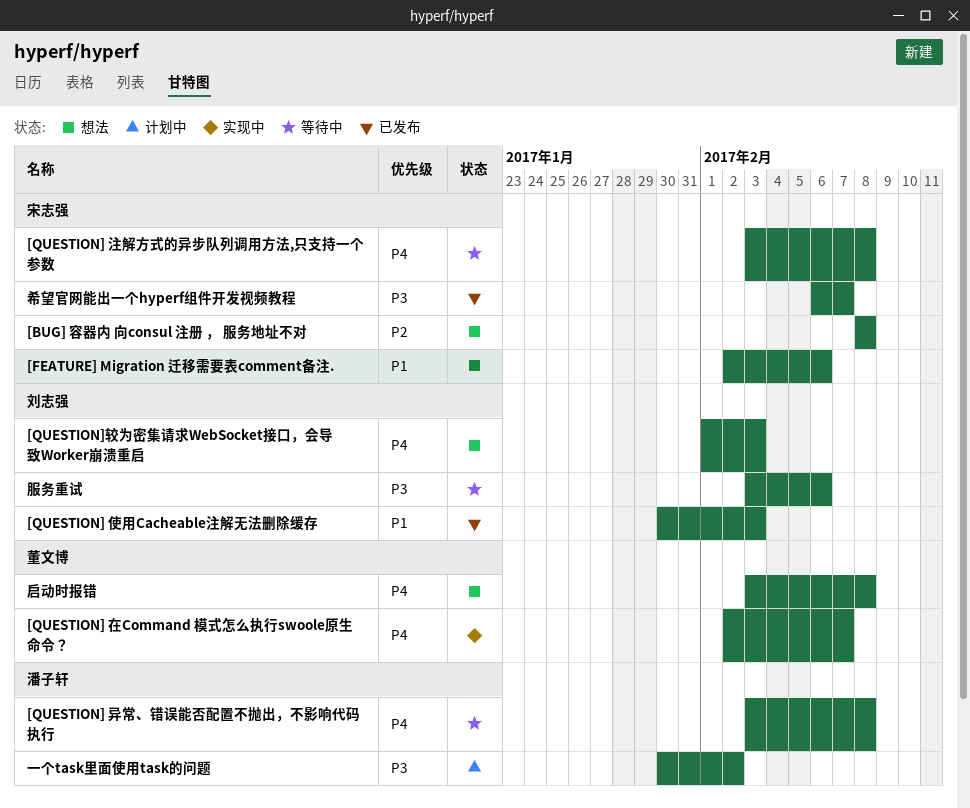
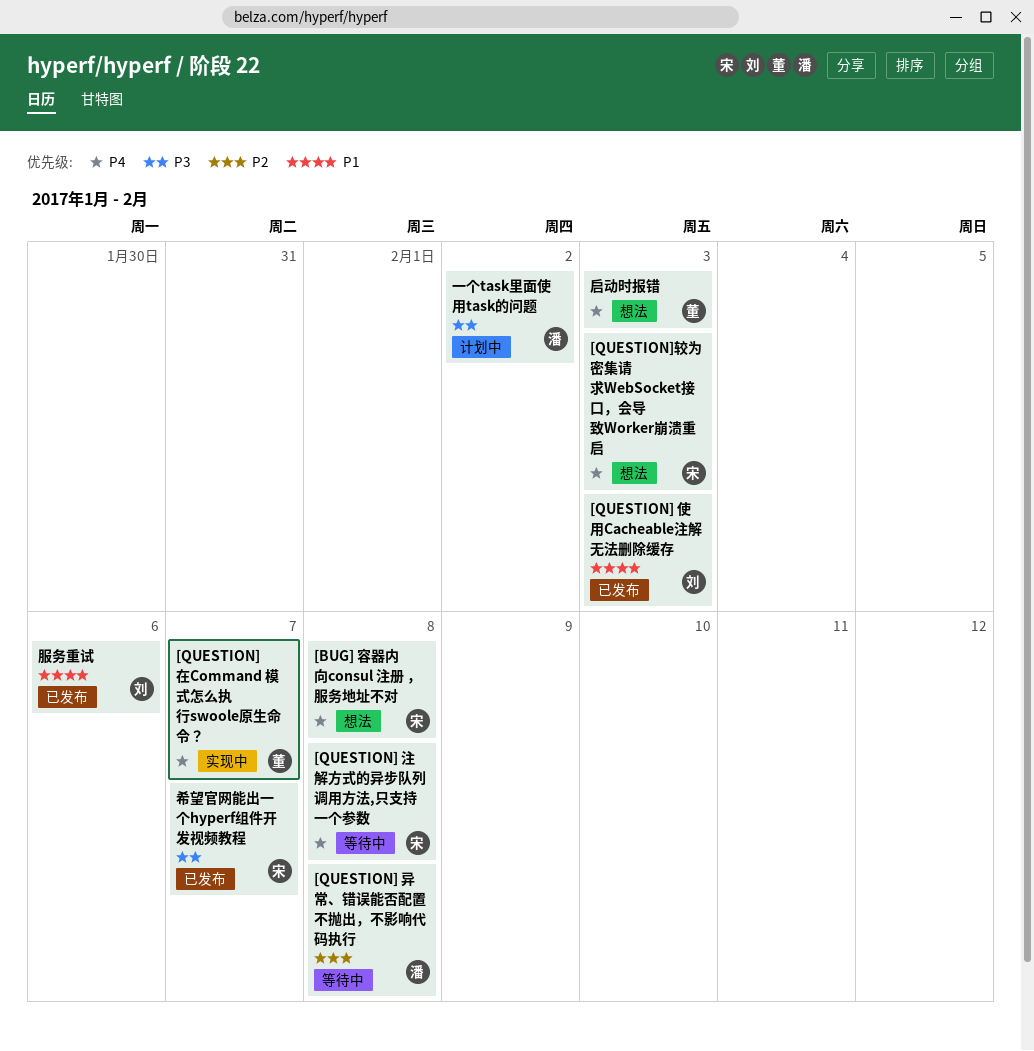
[BUG] 容器内 向consul 注册 ， 服务地址不对, priority: P2 -> P4
[FEATURE] Migration 迁移需要表comment备注.: present -> none
[QUESTION] 异常、错误能否配置不抛出，不影响代码执行, priority: P4 -> P2
[QUESTION]较为密集请求WebSocket接口，会导致Worker崩溃重启, owner: 刘志强 -> 宋志强
启动时报错, due: Feb 8 -> Feb 3
服务重试, status: 等待中 -> 已发布
服务重试, priority: P3 -> P1

